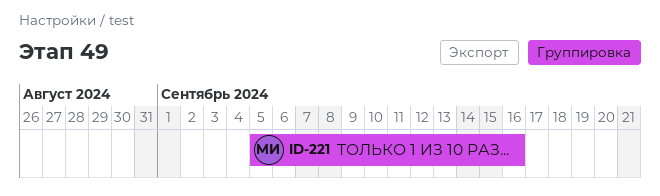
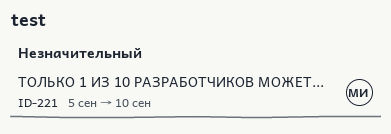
ID-221, due: Sep 16 -> Sep 10

